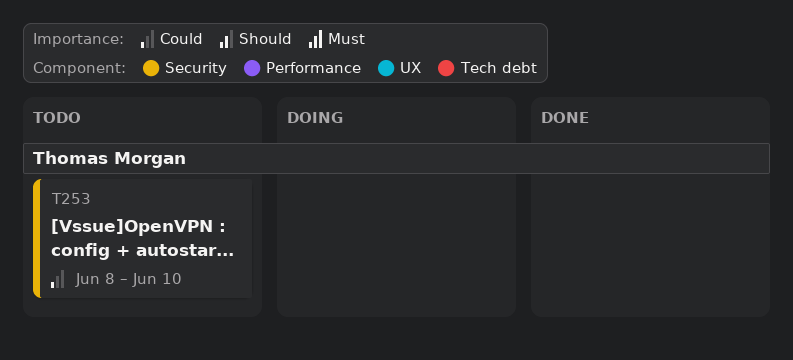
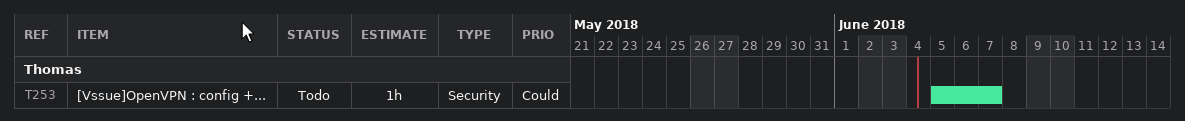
T253, start: Jun 8 -> Jun 5
T253, due: Jun 10 -> Jun 7

